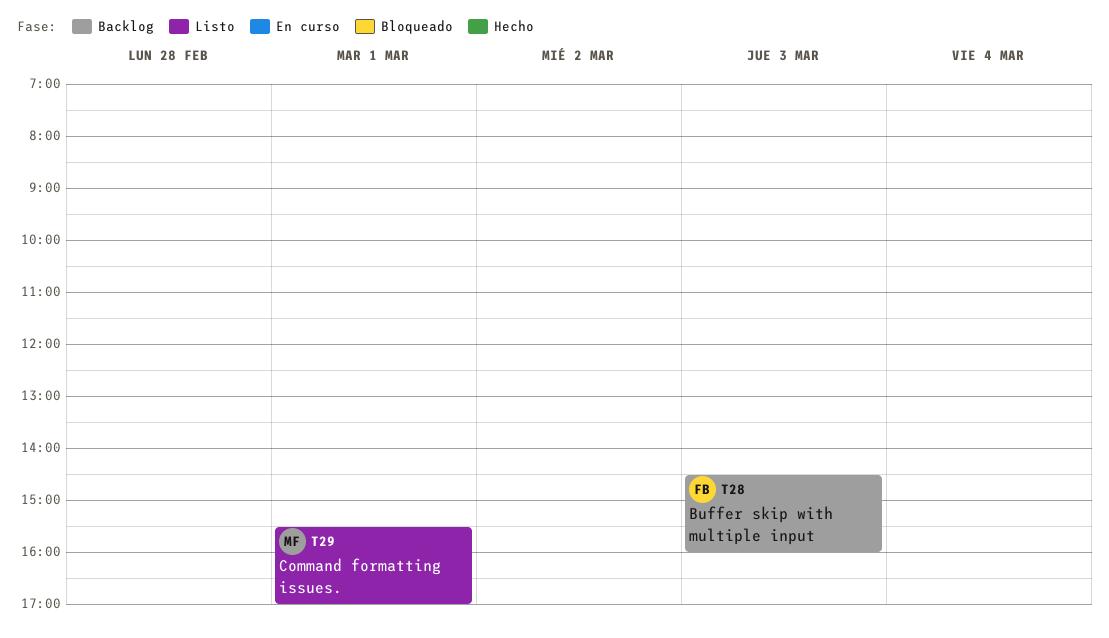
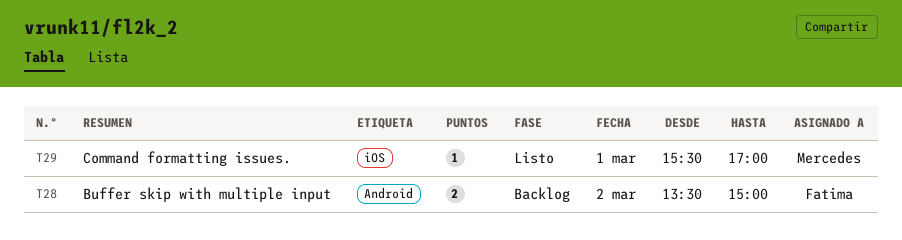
T28, day: Mar 3 -> Mar 2
T28, begins: 14:30 -> 13:30
T28, ends: 16:00 -> 15:00

